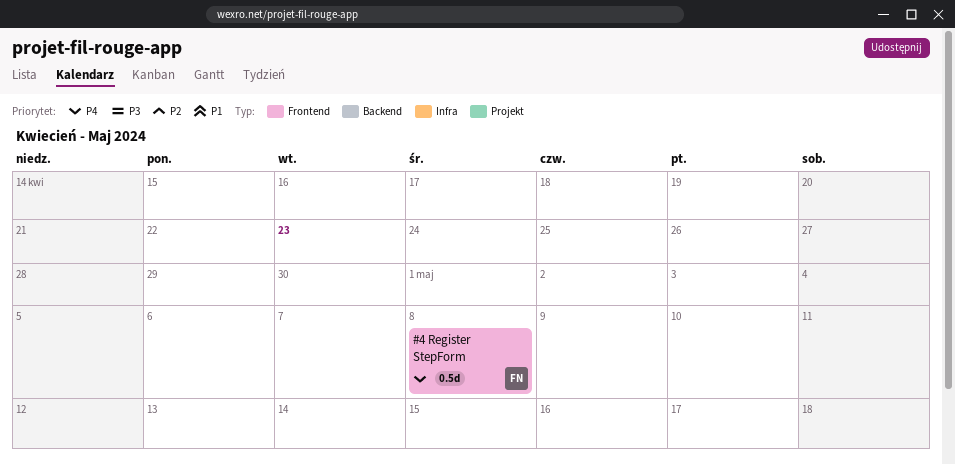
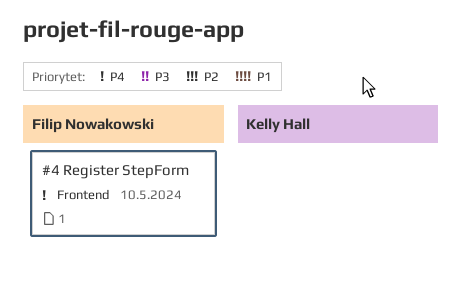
#4, due: May 8 -> May 10

